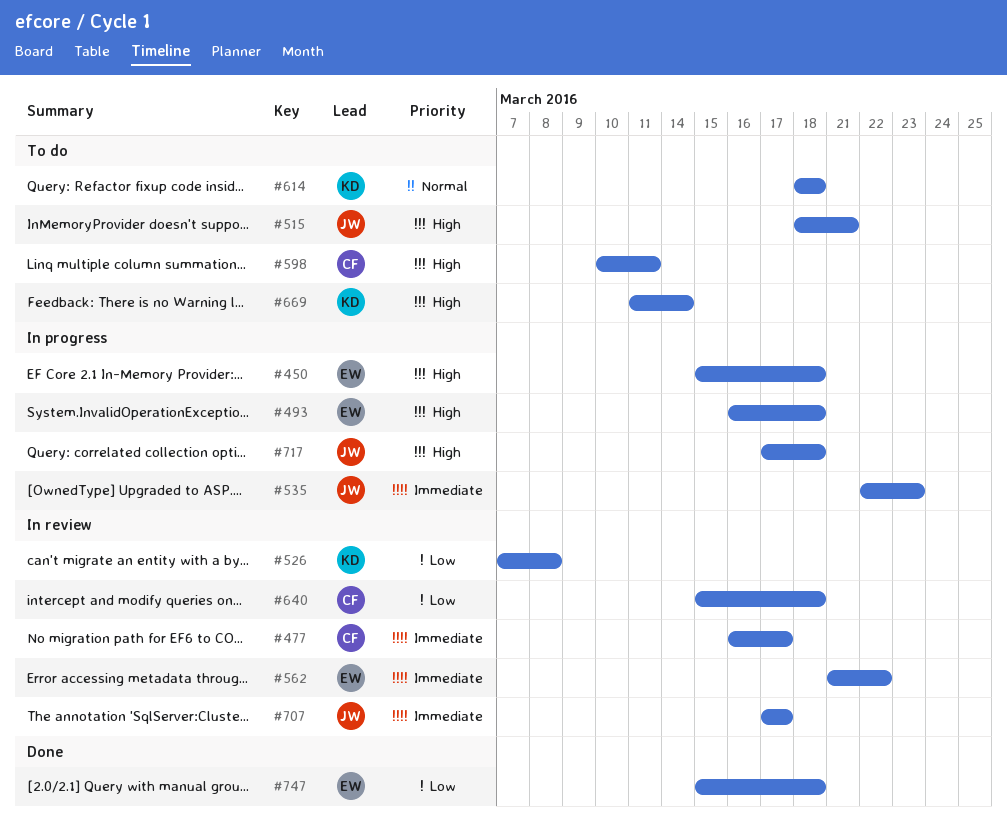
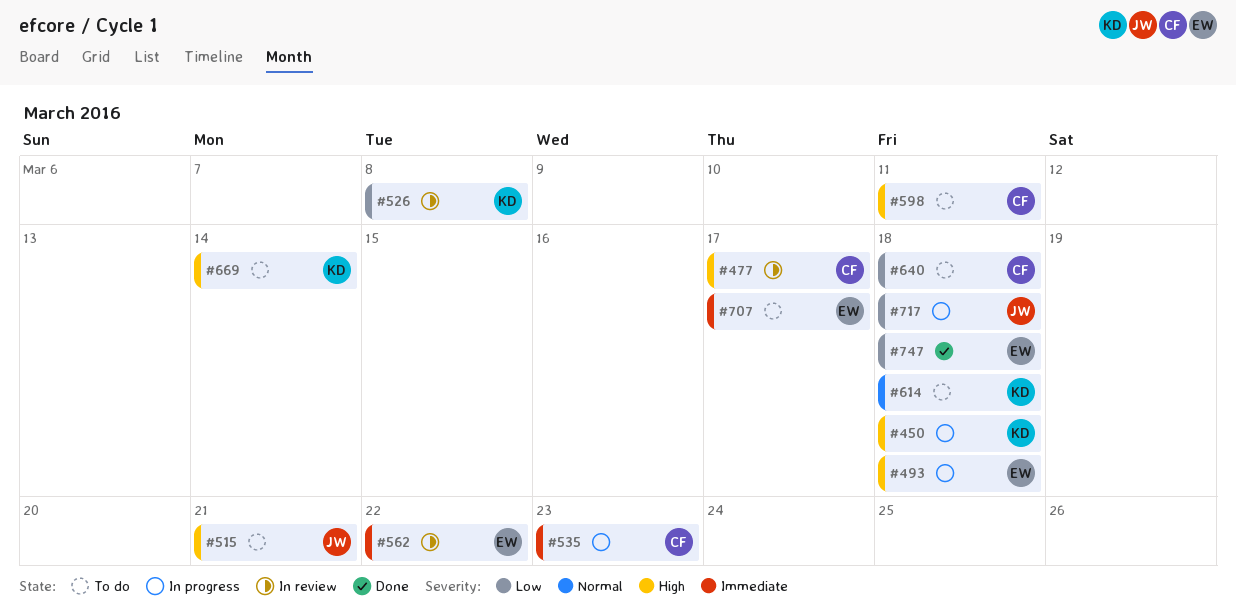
#450, owner: EW -> KD
#477, priority: Immediate -> High
#535, owner: JW -> CF
#640, status: In review -> To do
#707, status: In review -> To do
#707, owner: JW -> EW
#717, priority: High -> Low

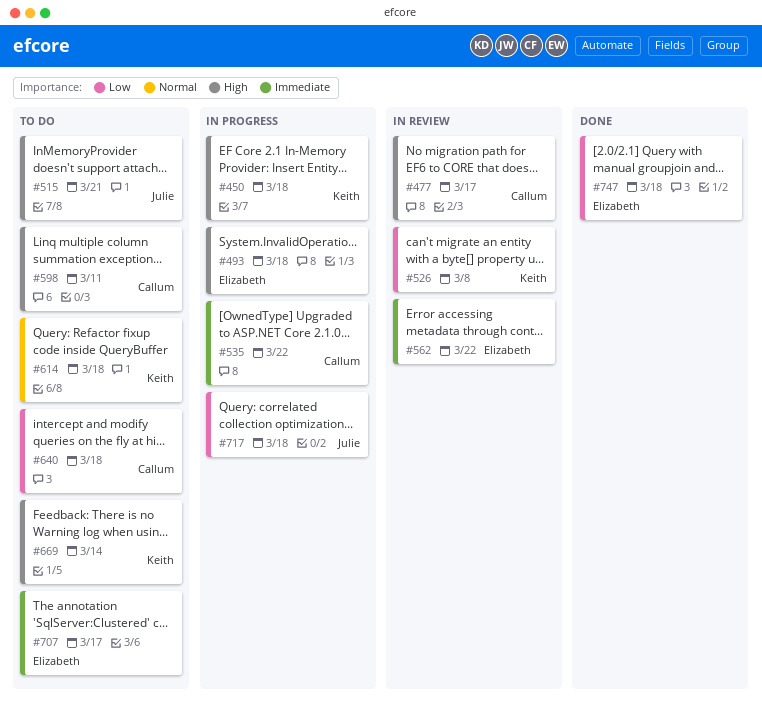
#535, due: Mar 23 -> Mar 22

